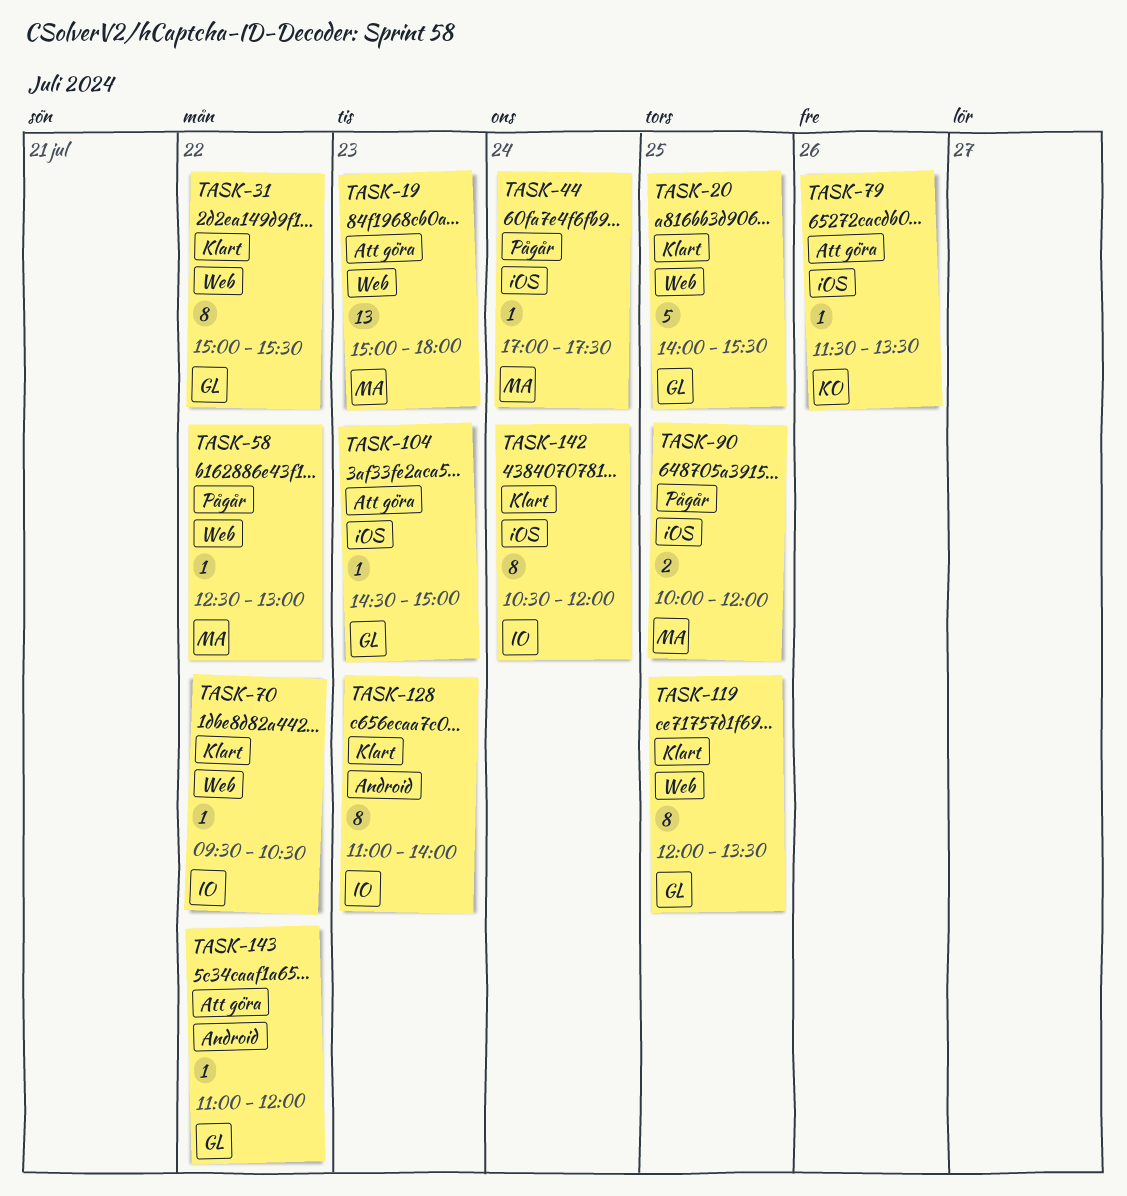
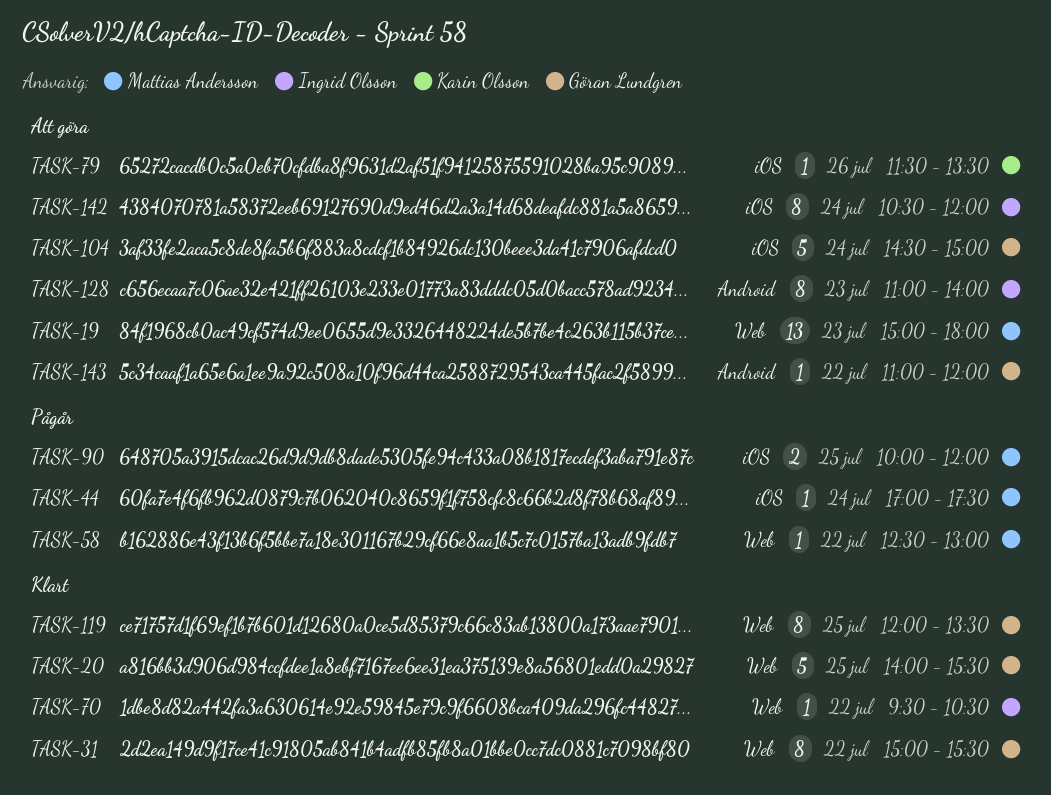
TASK-104, estimate: 1 -> 5
TASK-104, day: Jul 23 -> Jul 24
TASK-128, status: Klart -> Att göra
TASK-142, status: Klart -> Att göra

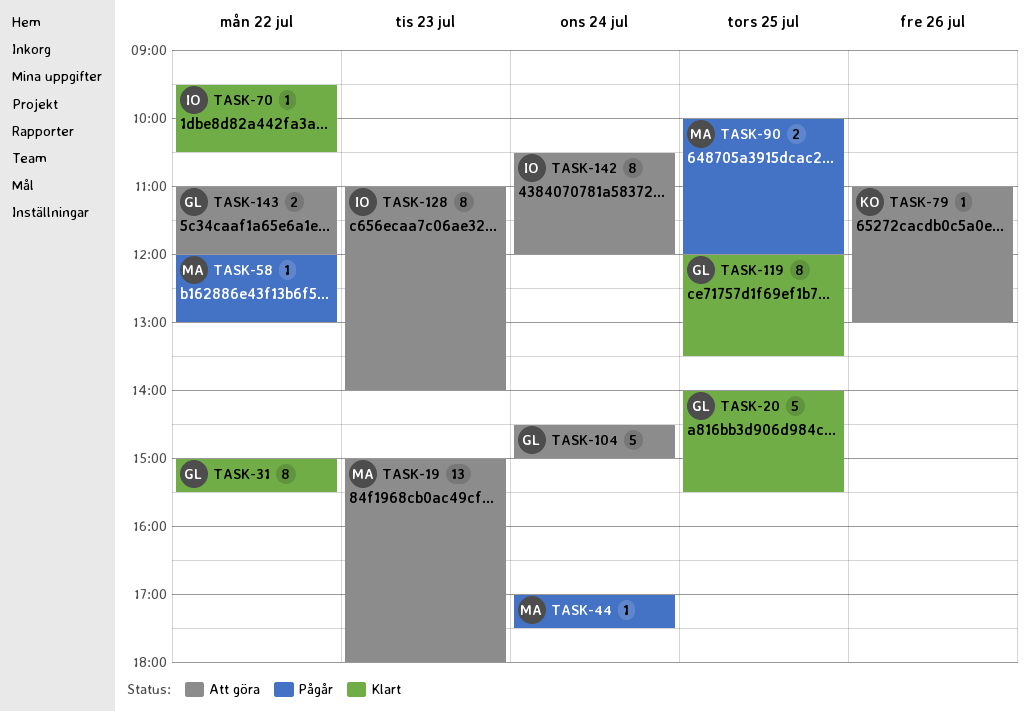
TASK-58, begins: 12:30 -> 12:00
TASK-79, begins: 11:30 -> 11:00
TASK-79, ends: 13:30 -> 13:00
TASK-143, estimate: 1 -> 2

